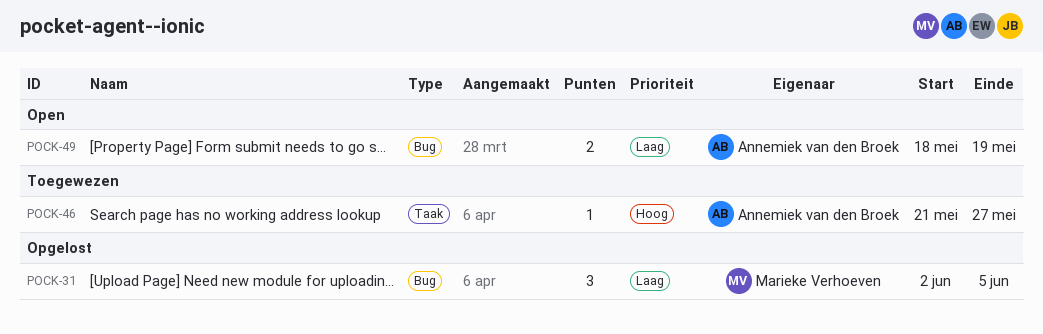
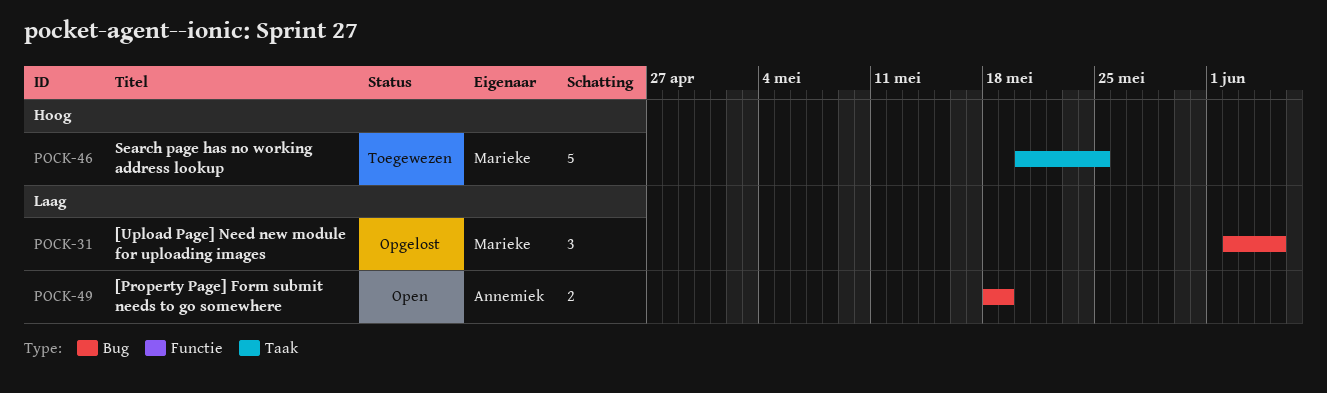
POCK-46, owner: Annemiek van den Broek -> Marieke Verhoeven
POCK-46, estimate: 1 -> 5
POCK-46, start: May 21 -> May 20
POCK-46, due: May 27 -> May 25

